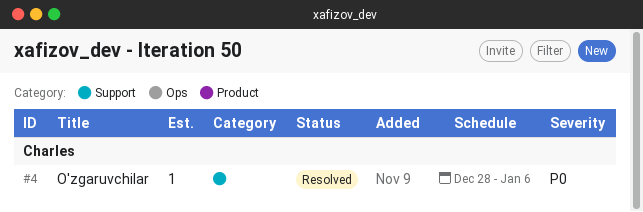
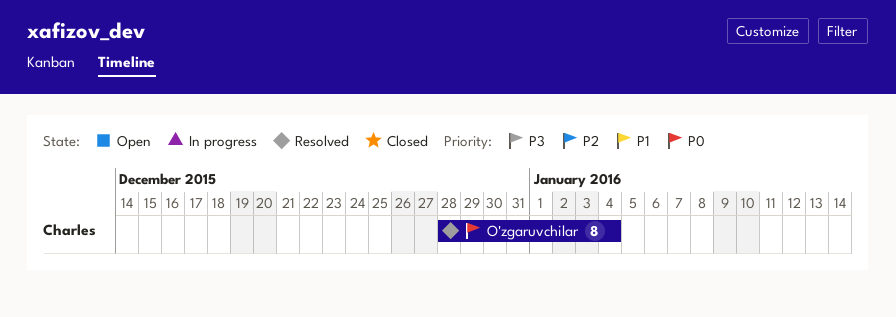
O'zgaruvchilar, estimate: 1 -> 8
O'zgaruvchilar, due: Jan 6 -> Jan 4

